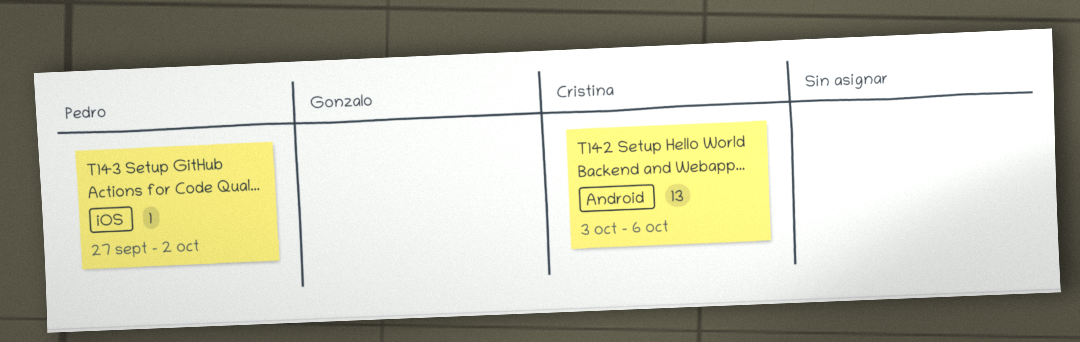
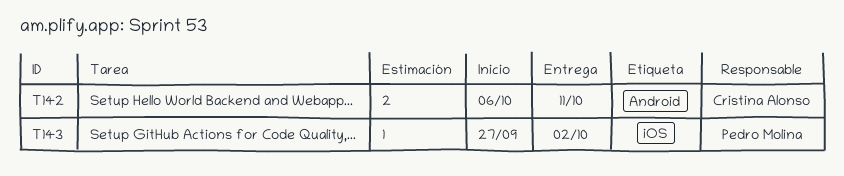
T142, estimate: 13 -> 2
T142, start: Oct 3 -> Oct 6
T142, due: Oct 6 -> Oct 11

